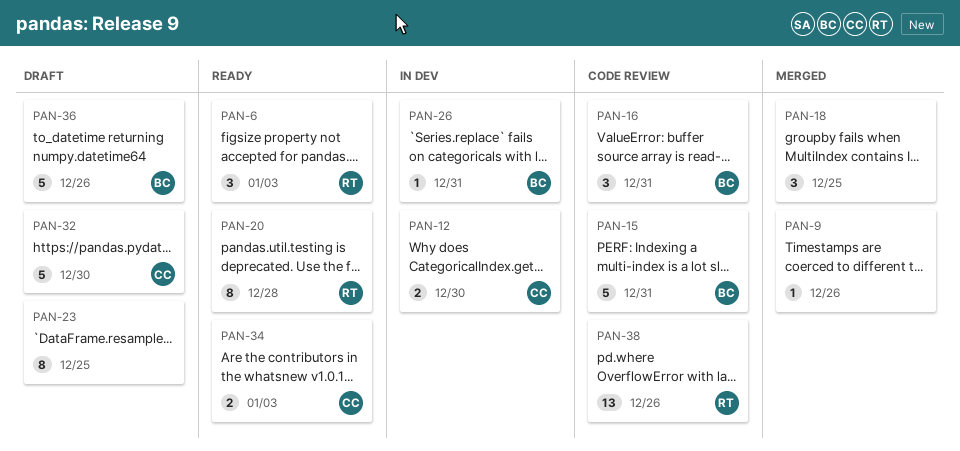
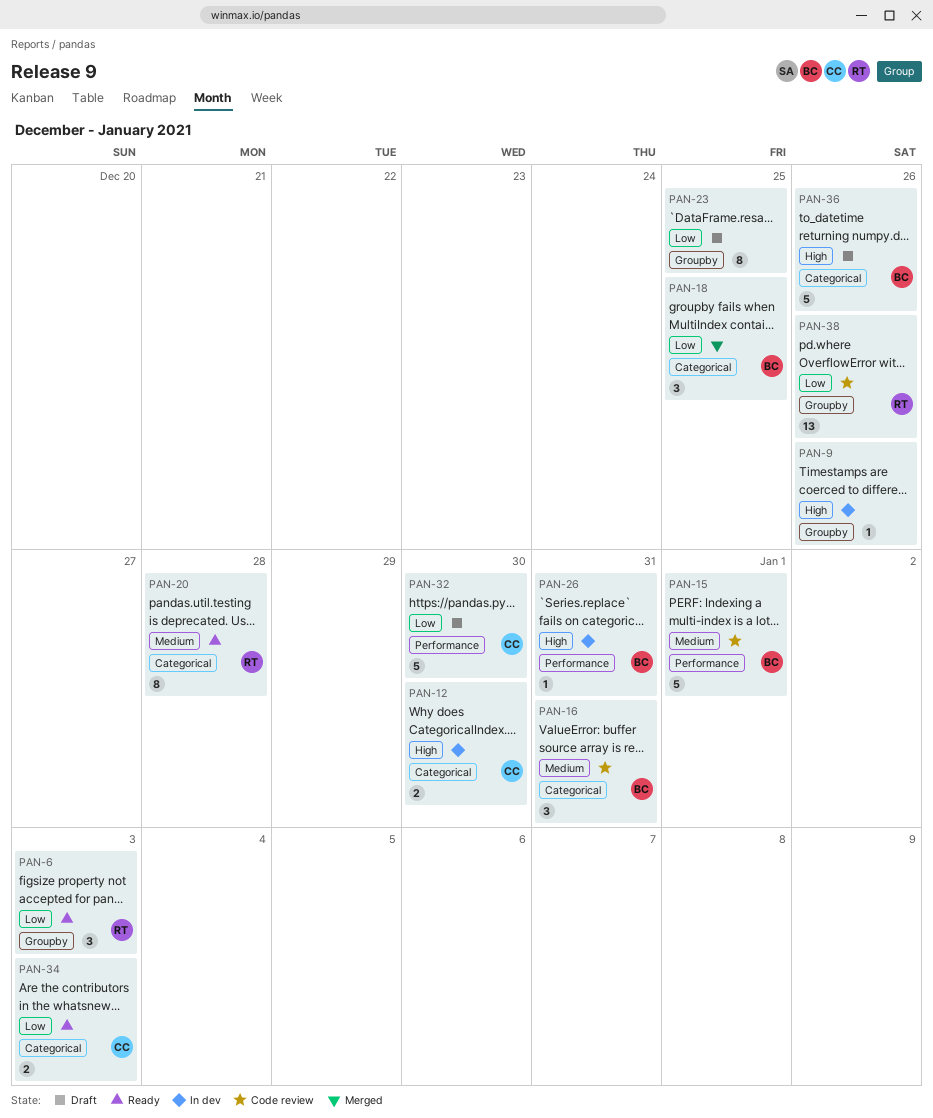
PAN-9, status: Merged -> In dev
PAN-15, due: Dec 31 -> Jan 1
PAN-18, owner: none -> BC

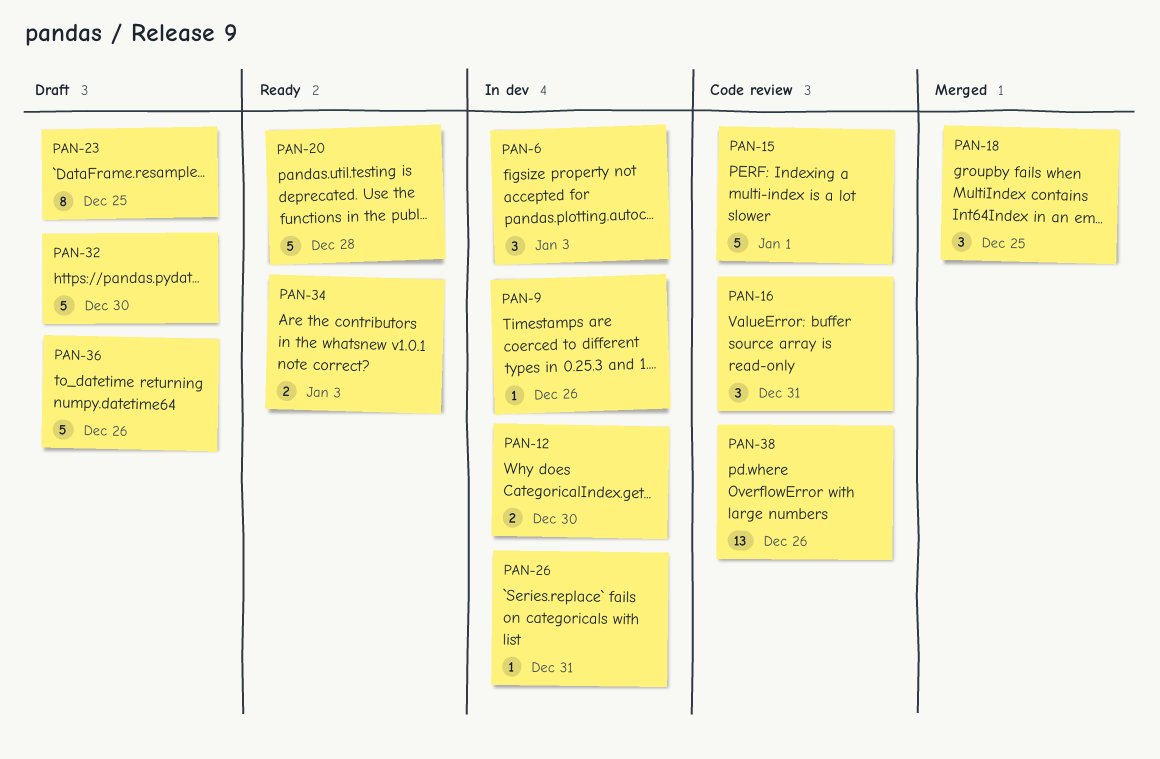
PAN-6, status: Ready -> In dev
PAN-20, estimate: 8 -> 5

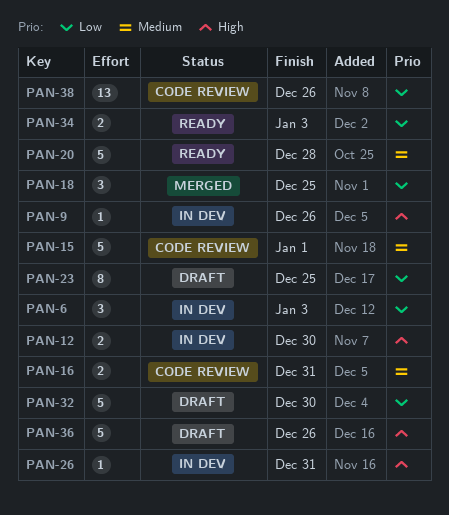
PAN-16, estimate: 3 -> 2

